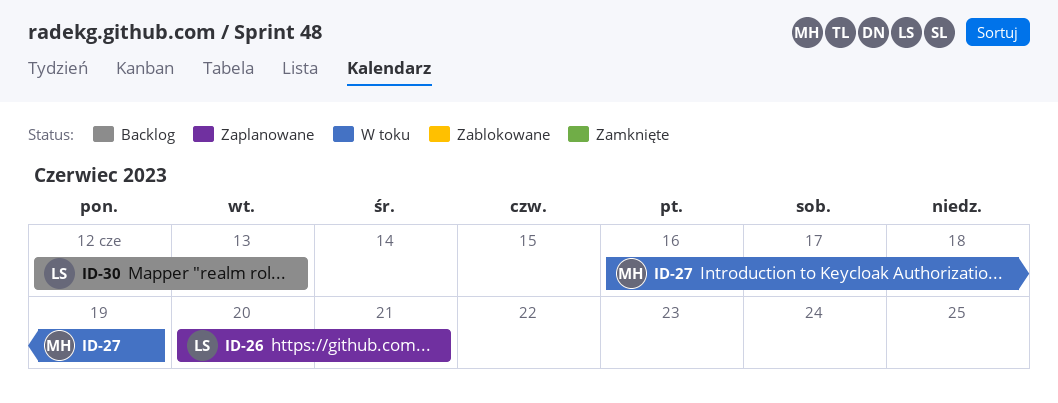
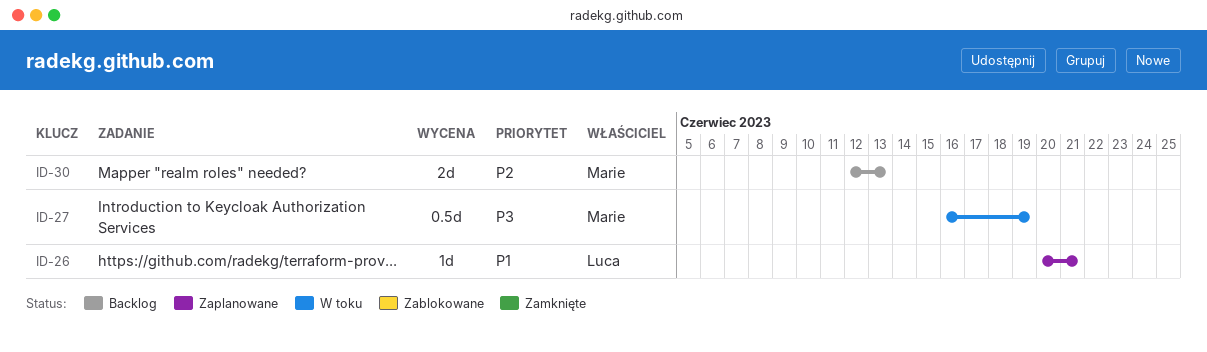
ID-30, owner: Luca -> Marie

